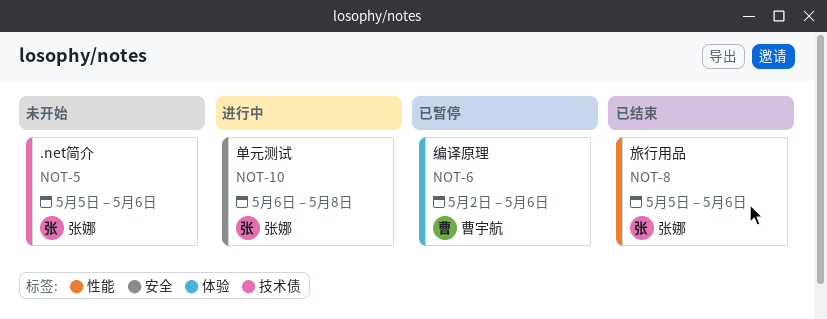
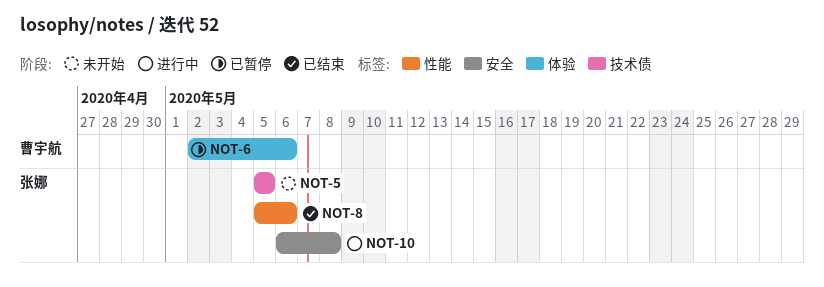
NOT-5, due: May 6 -> May 5

